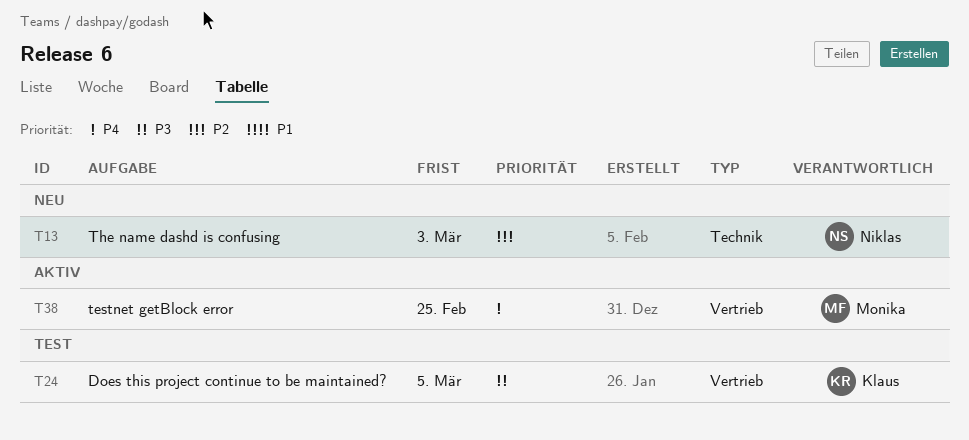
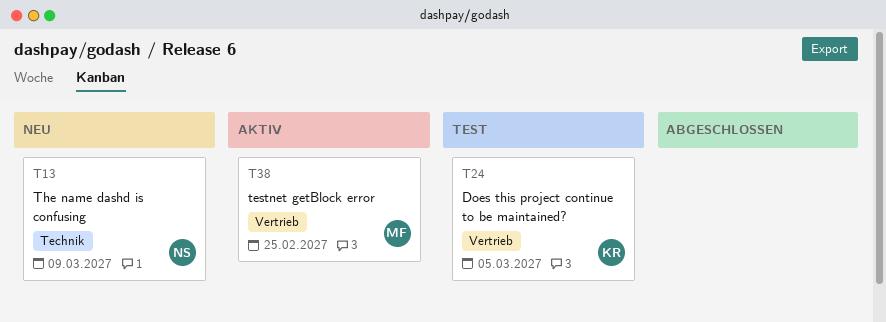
T13, due: Mar 3 -> Mar 9

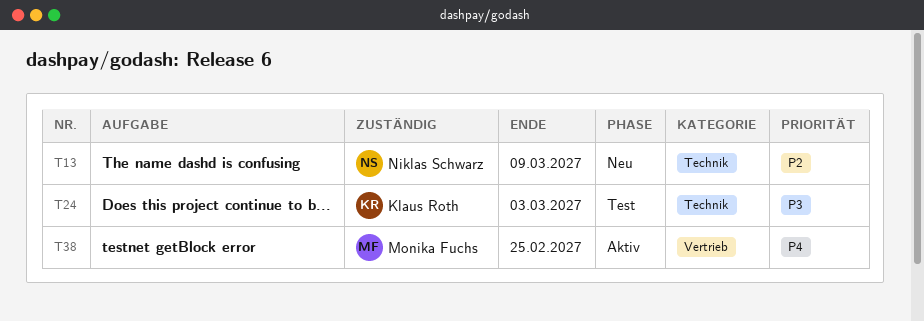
T24, label: Vertrieb -> Technik
T24, due: Mar 5 -> Mar 3

